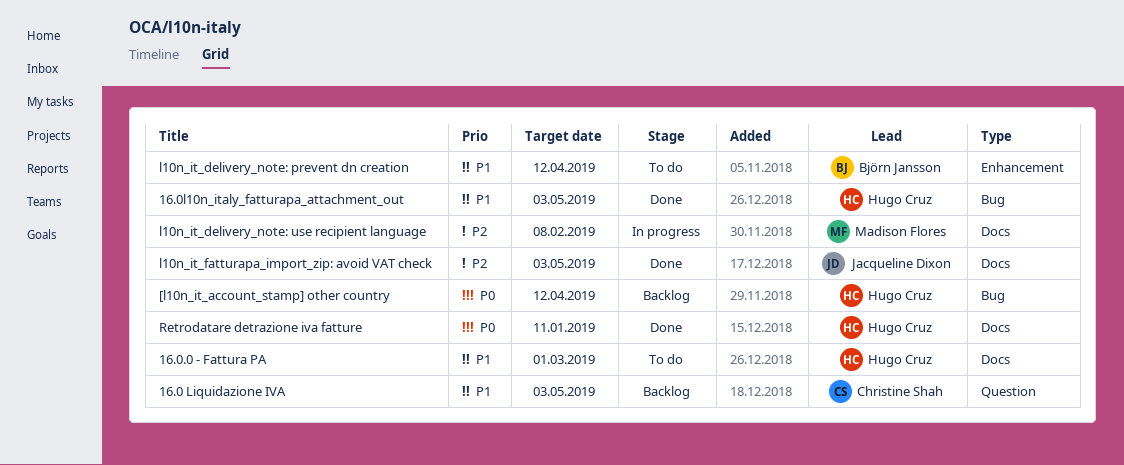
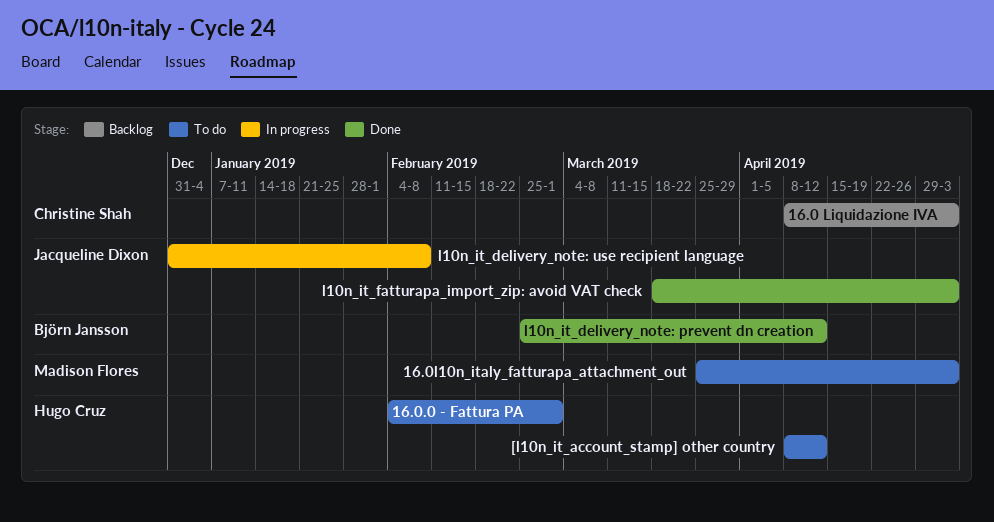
16.0l10n_italy_fatturapa_attachment_out, status: Done -> To do
16.0l10n_italy_fatturapa_attachment_out, owner: Hugo Cruz -> Madison Flores
[l10n_it_account_stamp] other country, status: Backlog -> To do
l10n_it_delivery_note: prevent dn creation, status: To do -> Done
l10n_it_delivery_note: use recipient language, owner: Madison Flores -> Jacqueline Dixon
Retrodatare detrazione iva fatture: present -> none

